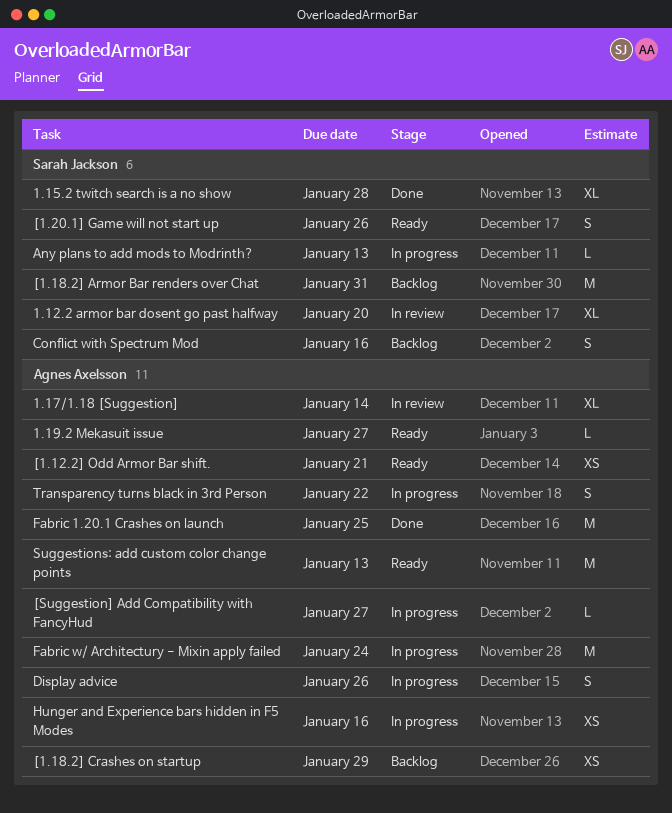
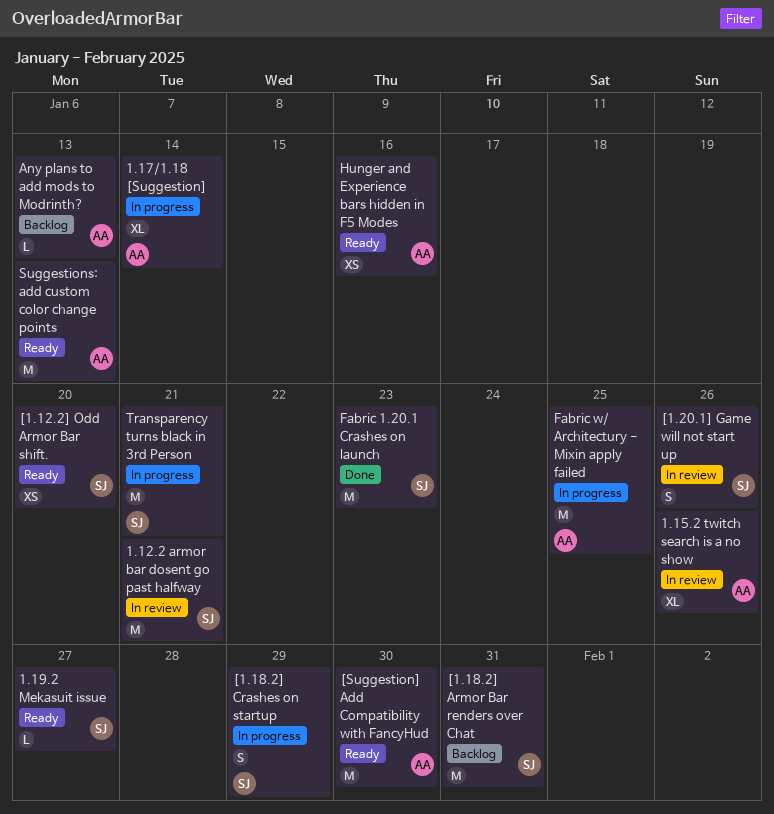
1.12.2 armor bar dosent go past halfway, estimate: XL -> M
1.12.2 armor bar dosent go past halfway, due: Jan 20 -> Jan 21
1.15.2 twitch search is a no show, status: Done -> In review
1.15.2 twitch search is a no show, owner: Sarah Jackson -> Agnes Axelsson
1.15.2 twitch search is a no show, due: Jan 28 -> Jan 26
1.17/1.18 [Suggestion], status: In review -> In progress
1.19.2 Mekasuit issue, owner: Agnes Axelsson -> Sarah Jackson
[1.12.2] Odd Armor Bar shift., owner: Agnes Axelsson -> Sarah Jackson
[1.12.2] Odd Armor Bar shift., due: Jan 21 -> Jan 20
[1.18.2] Crashes on startup, status: Backlog -> In progress
[1.18.2] Crashes on startup, owner: Agnes Axelsson -> Sarah Jackson
[1.18.2] Crashes on startup, estimate: XS -> S
[1.20.1] Game will not start up, status: Ready -> In review
[Suggestion] Add Compatibility with FancyHud, status: In progress -> Ready
[Suggestion] Add Compatibility with FancyHud, estimate: L -> M
[Suggestion] Add Compatibility with FancyHud, due: Jan 27 -> Jan 30
Any plans to add mods to Modrinth?, status: In progress -> Backlog
Any plans to add mods to Modrinth?, owner: Sarah Jackson -> Agnes Axelsson
Conflict with Spectrum Mod: present -> none
Display advice: present -> none
Fabric 1.20.1 Crashes on launch, owner: Agnes Axelsson -> Sarah Jackson
Fabric 1.20.1 Crashes on launch, due: Jan 25 -> Jan 23
Fabric w/ Architectury - Mixin apply failed, due: Jan 24 -> Jan 25
Hunger and Experience bars hidden in F5 Modes, status: In progress -> Ready
Transparency turns black in 3rd Person, owner: Agnes Axelsson -> Sarah Jackson
Transparency turns black in 3rd Person, estimate: S -> M
Transparency turns black in 3rd Person, due: Jan 22 -> Jan 21

